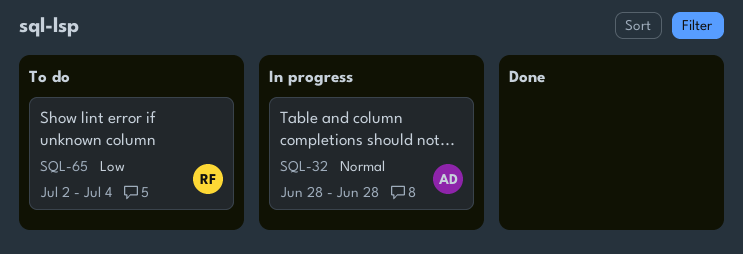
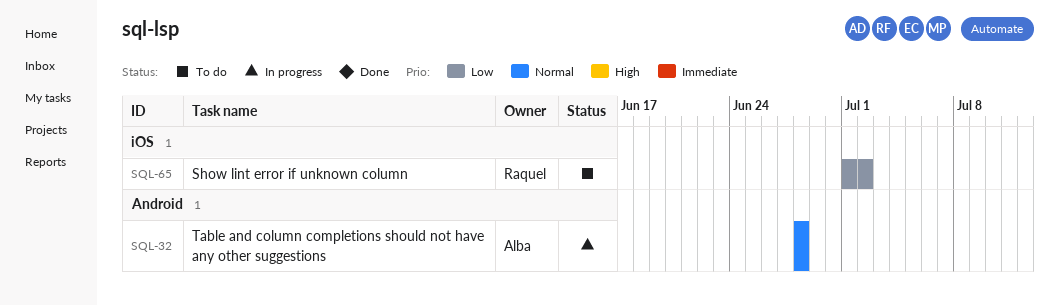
SQL-65, start: Jul 2 -> Jul 1
SQL-65, due: Jul 4 -> Jul 2

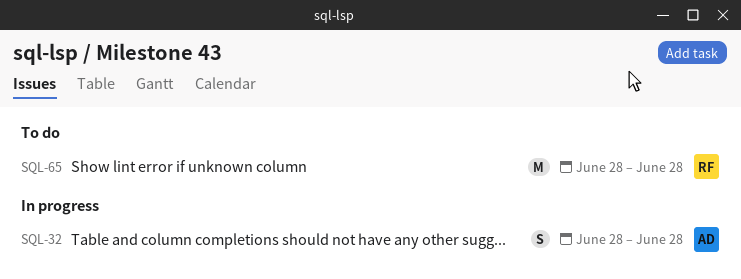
SQL-65, start: Jul 1 -> Jun 28
SQL-65, due: Jul 2 -> Jun 28

